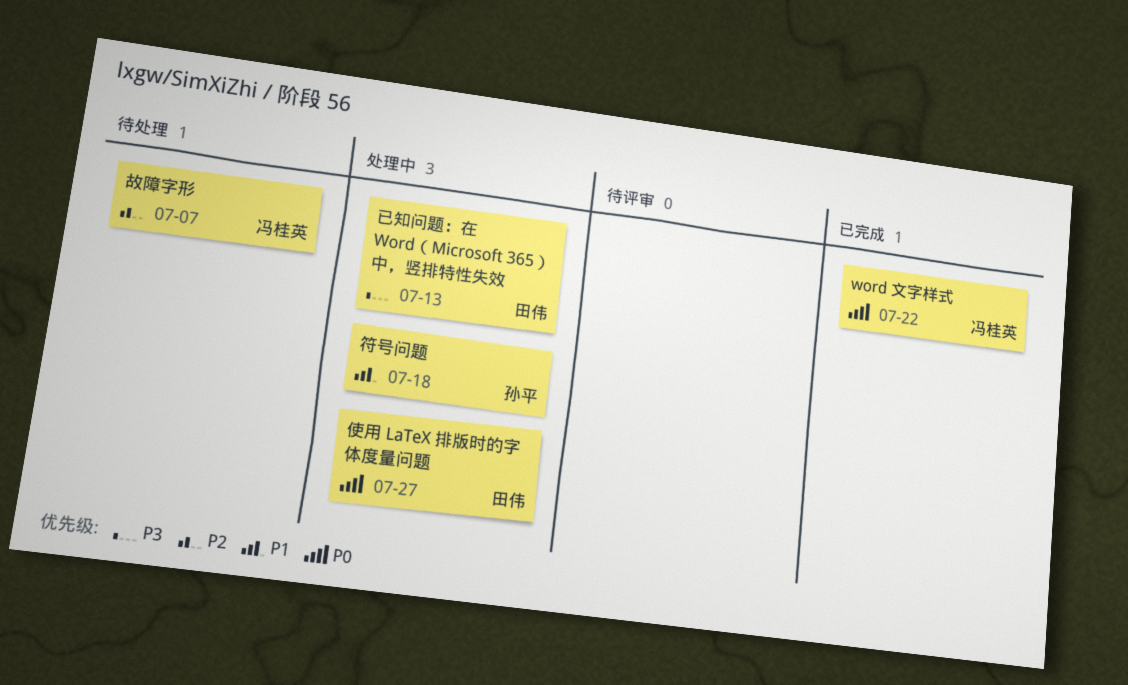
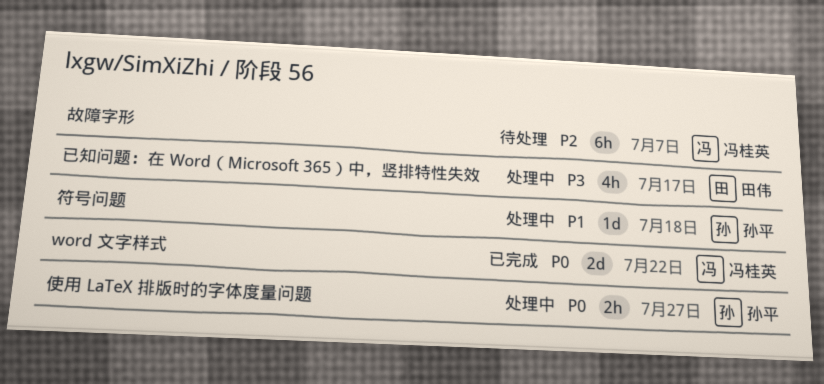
使用 LaTeX 排版时的字体度量问题, owner: 田伟 -> 孙平
已知问题：在 Word（Microsoft 365）中，竖排特性失效, due: Jul 13 -> Jul 17

